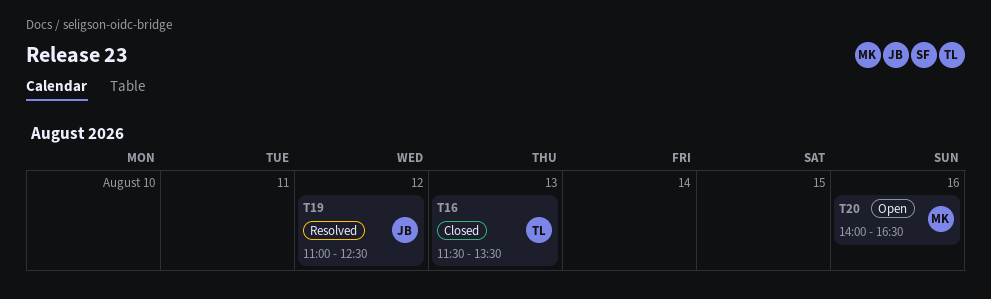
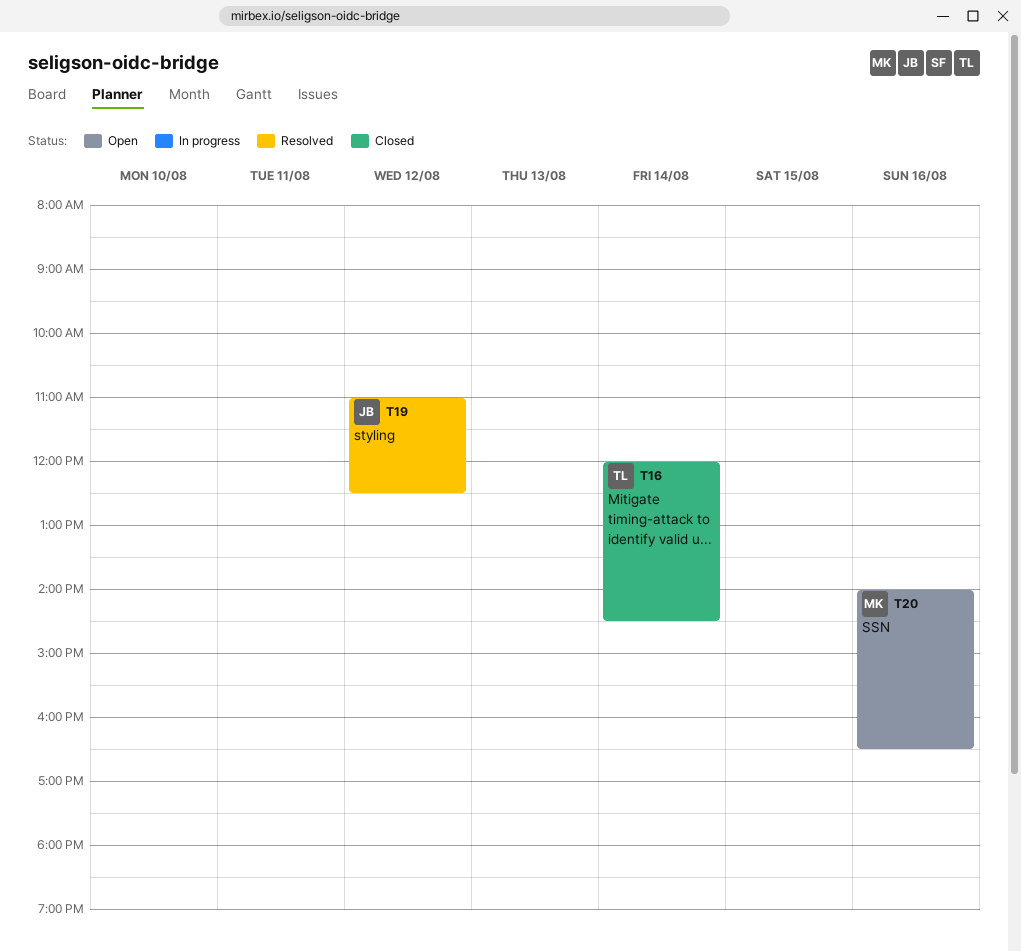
T16, day: Aug 13 -> Aug 14
T16, begins: 11:30 -> 12:00
T16, ends: 13:30 -> 14:30

